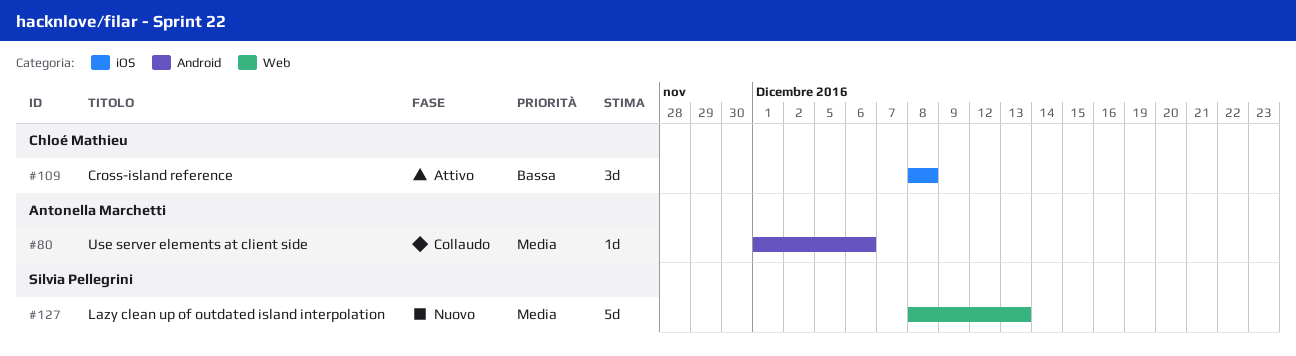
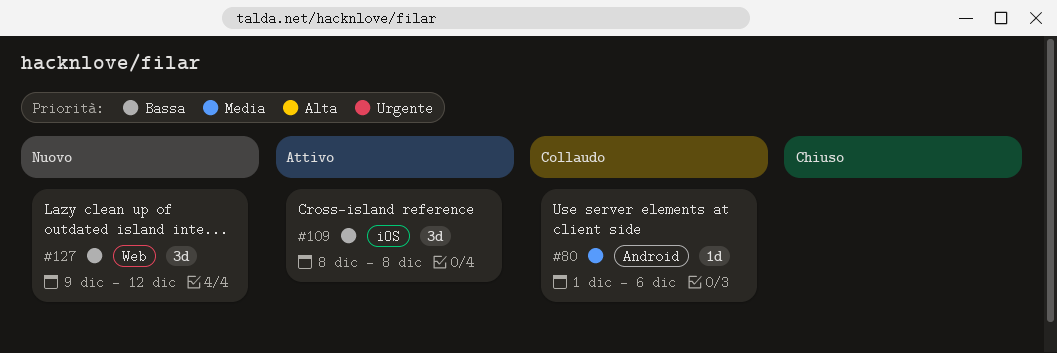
#127, priority: Media -> Bassa
#127, estimate: 5d -> 3d
#127, start: Dec 8 -> Dec 9
#127, due: Dec 13 -> Dec 12

